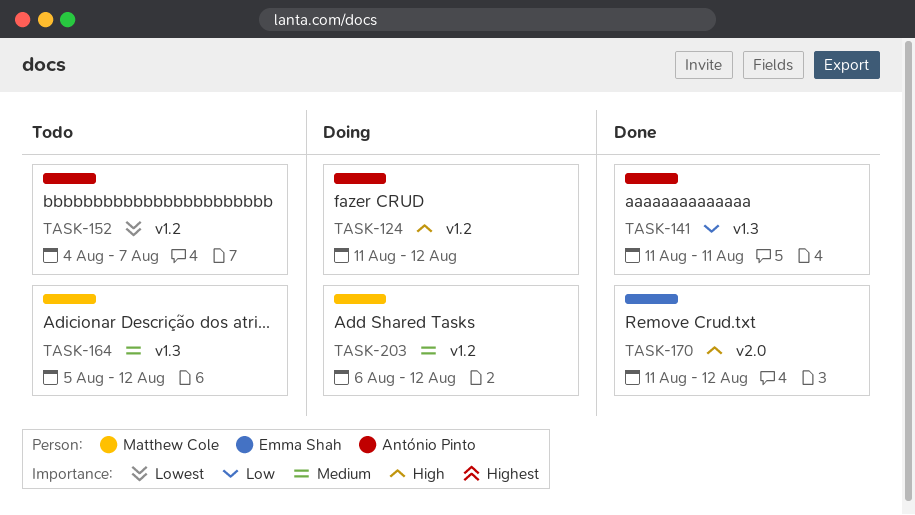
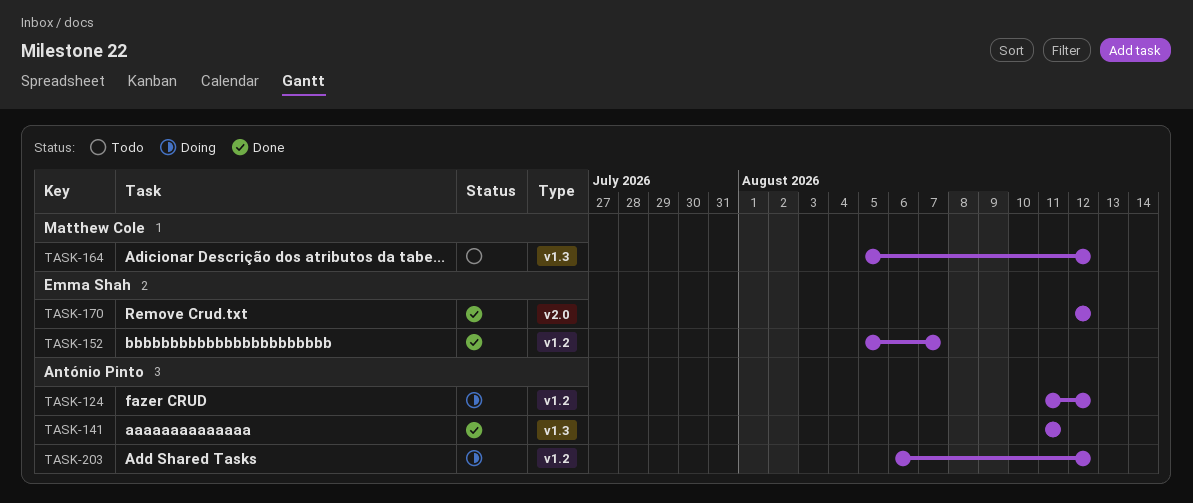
TASK-152, status: Todo -> Done
TASK-152, owner: António Pinto -> Emma Shah
TASK-152, start: Aug 4 -> Aug 5
TASK-170, start: Aug 11 -> Aug 12
TASK-203, owner: Matthew Cole -> António Pinto

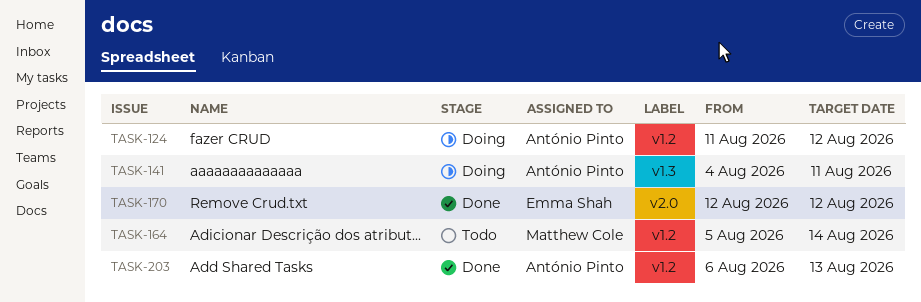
TASK-141, status: Done -> Doing
TASK-141, start: Aug 11 -> Aug 4
TASK-152: present -> none
TASK-164, label: v1.3 -> v1.2
TASK-164, due: Aug 12 -> Aug 14
TASK-203, status: Doing -> Done
TASK-203, due: Aug 12 -> Aug 13

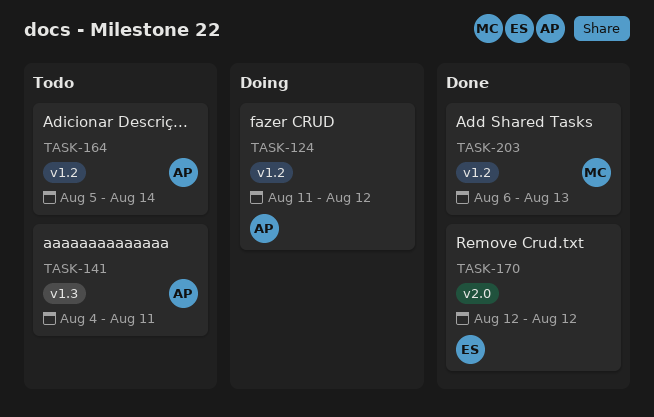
TASK-141, status: Doing -> Todo
TASK-164, owner: Matthew Cole -> António Pinto
TASK-203, owner: António Pinto -> Matthew Cole

